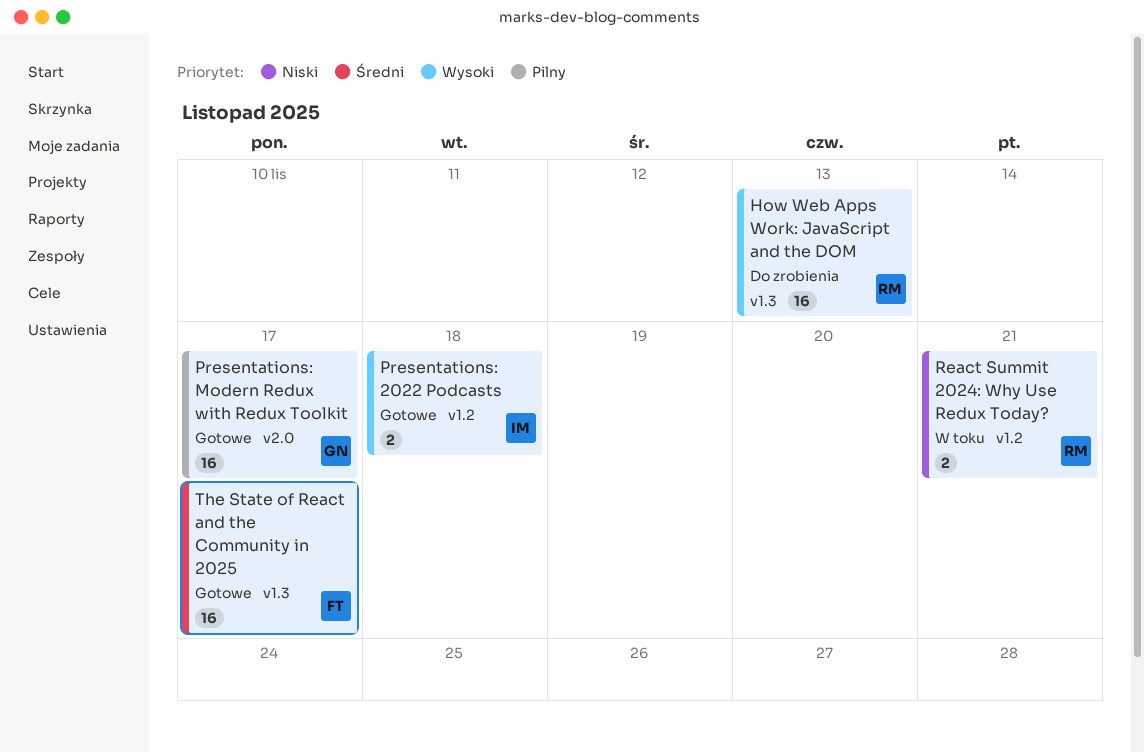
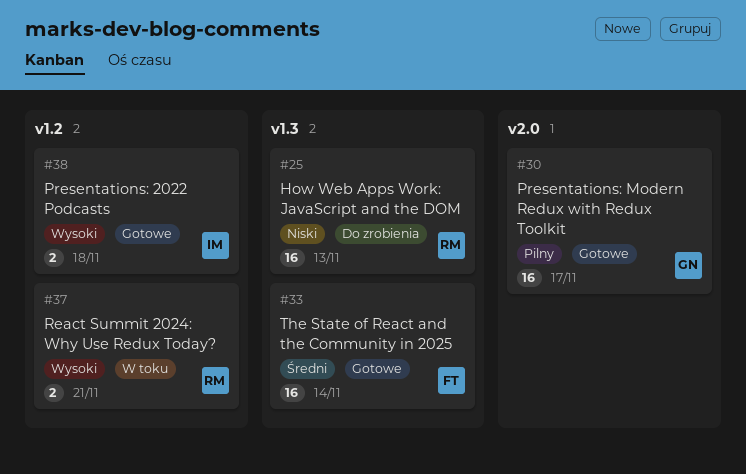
How Web Apps Work: JavaScript and the DOM, priority: Wysoki -> Niski
React Summit 2024: Why Use Redux Today?, priority: Niski -> Wysoki
The State of React and the Community in 2025, due: Nov 17 -> Nov 14

